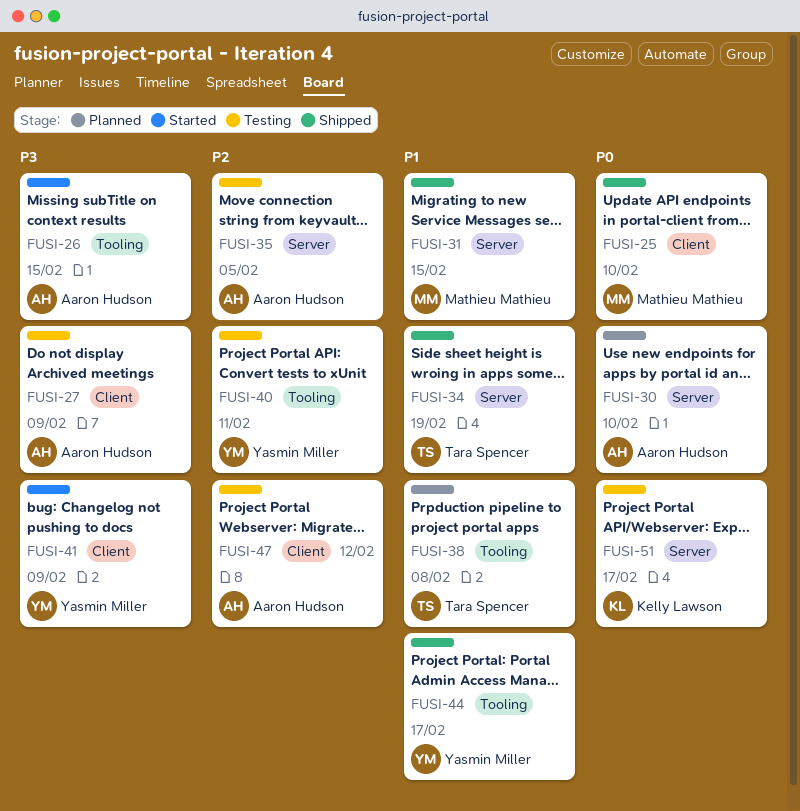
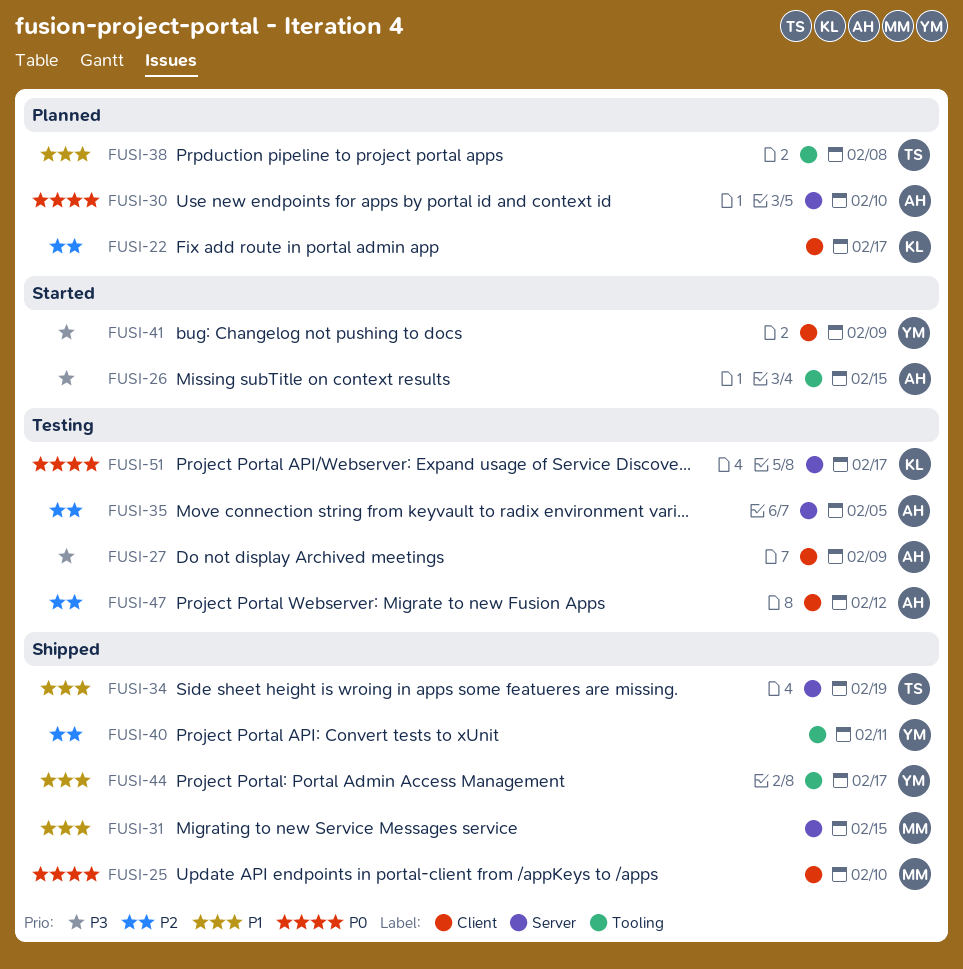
FUSI-22: none -> present
FUSI-40, status: Testing -> Shipped

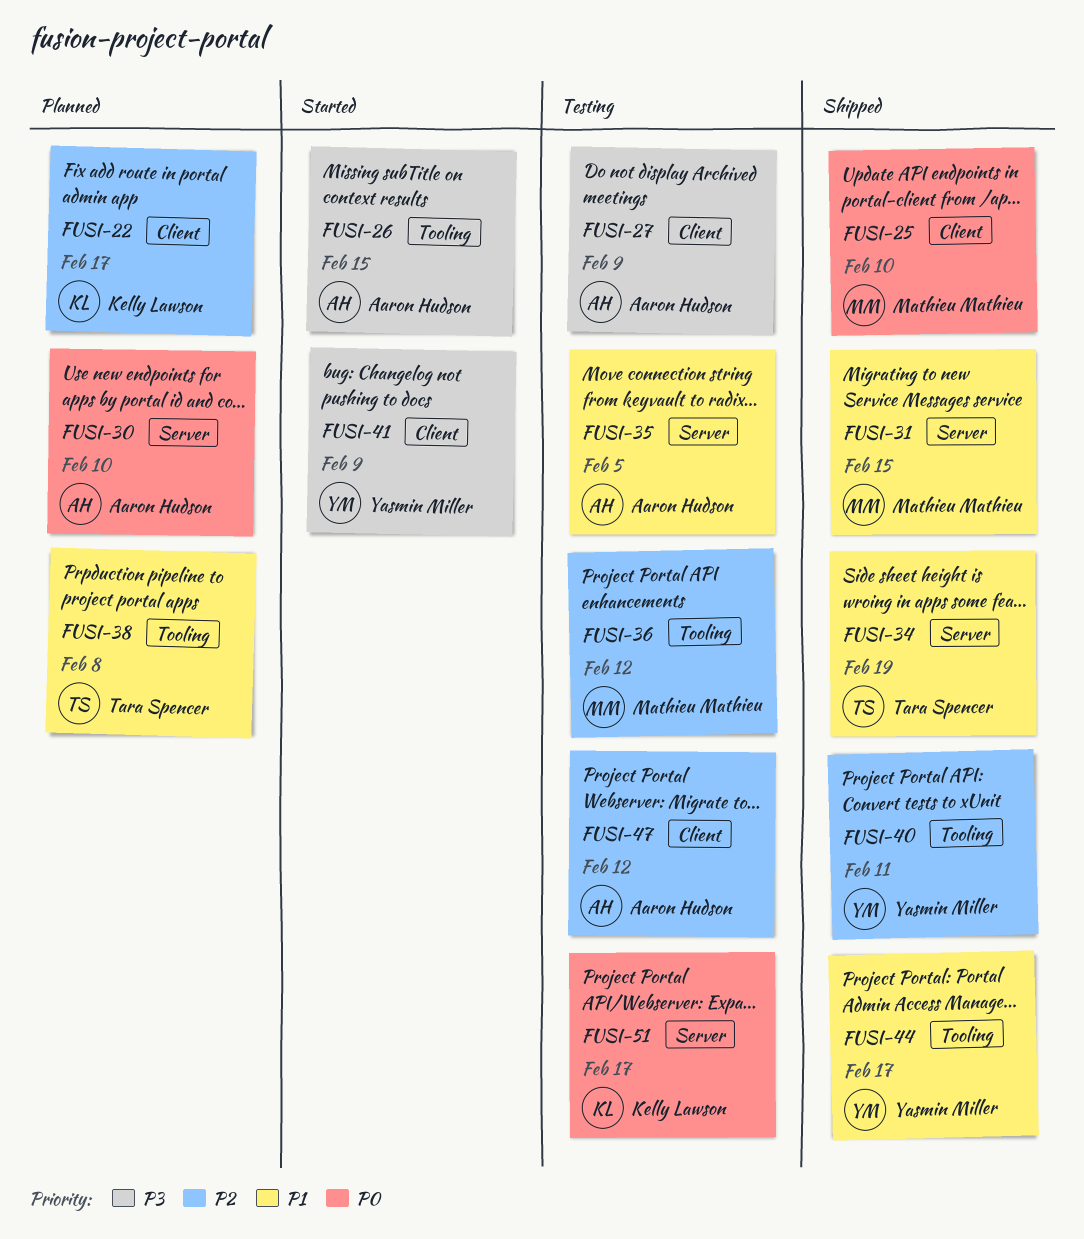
FUSI-35, priority: P2 -> P1
FUSI-36: none -> present

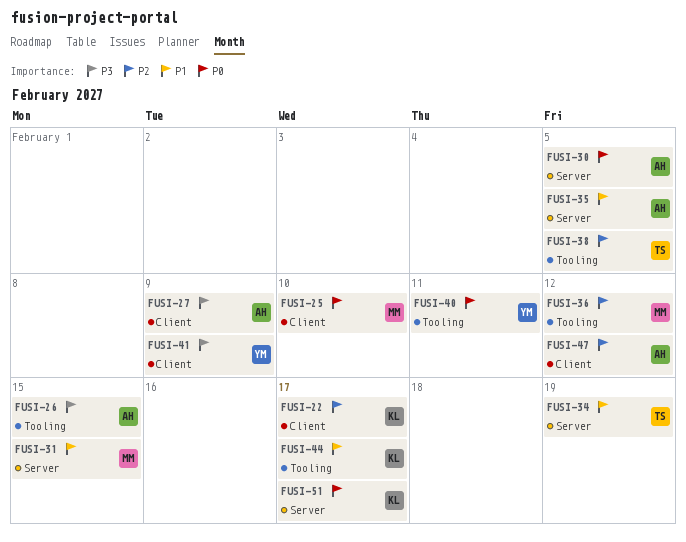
FUSI-30, due: Feb 10 -> Feb 5
FUSI-38, priority: P1 -> P2
FUSI-38, due: Feb 8 -> Feb 5
FUSI-40, priority: P2 -> P0
FUSI-44, owner: Yasmin Miller -> Kelly Lawson

